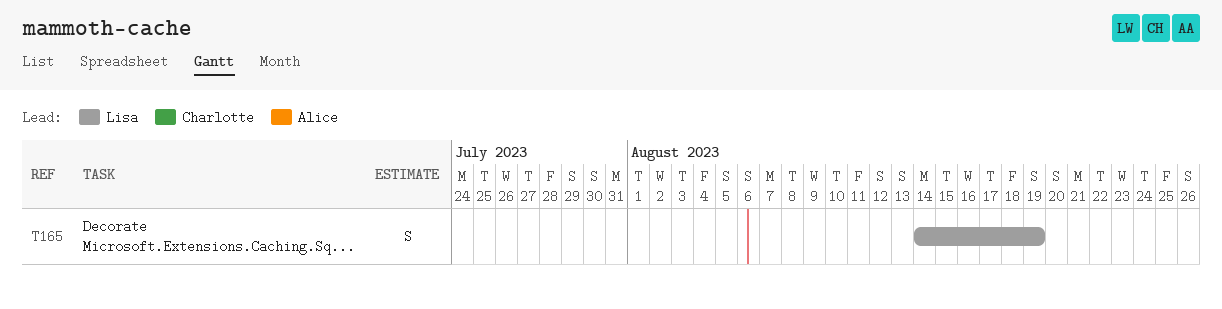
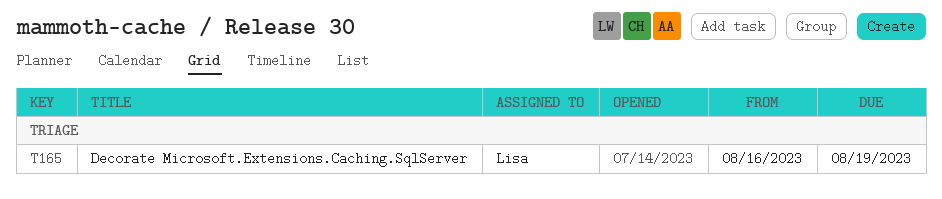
T165, start: Aug 14 -> Aug 16

